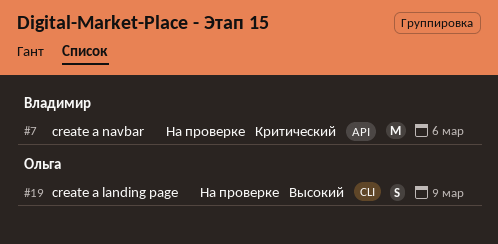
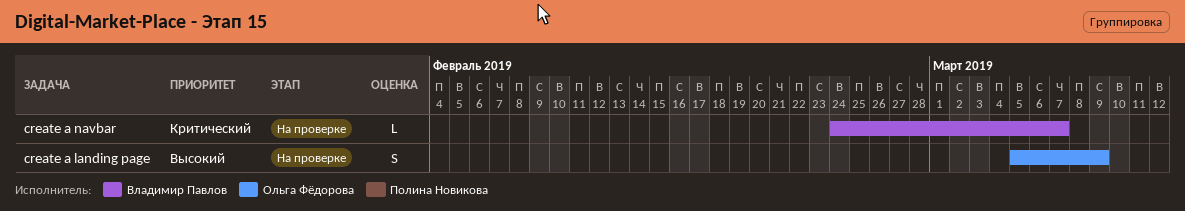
create a navbar, estimate: M -> L
create a navbar, due: Mar 6 -> Mar 7

